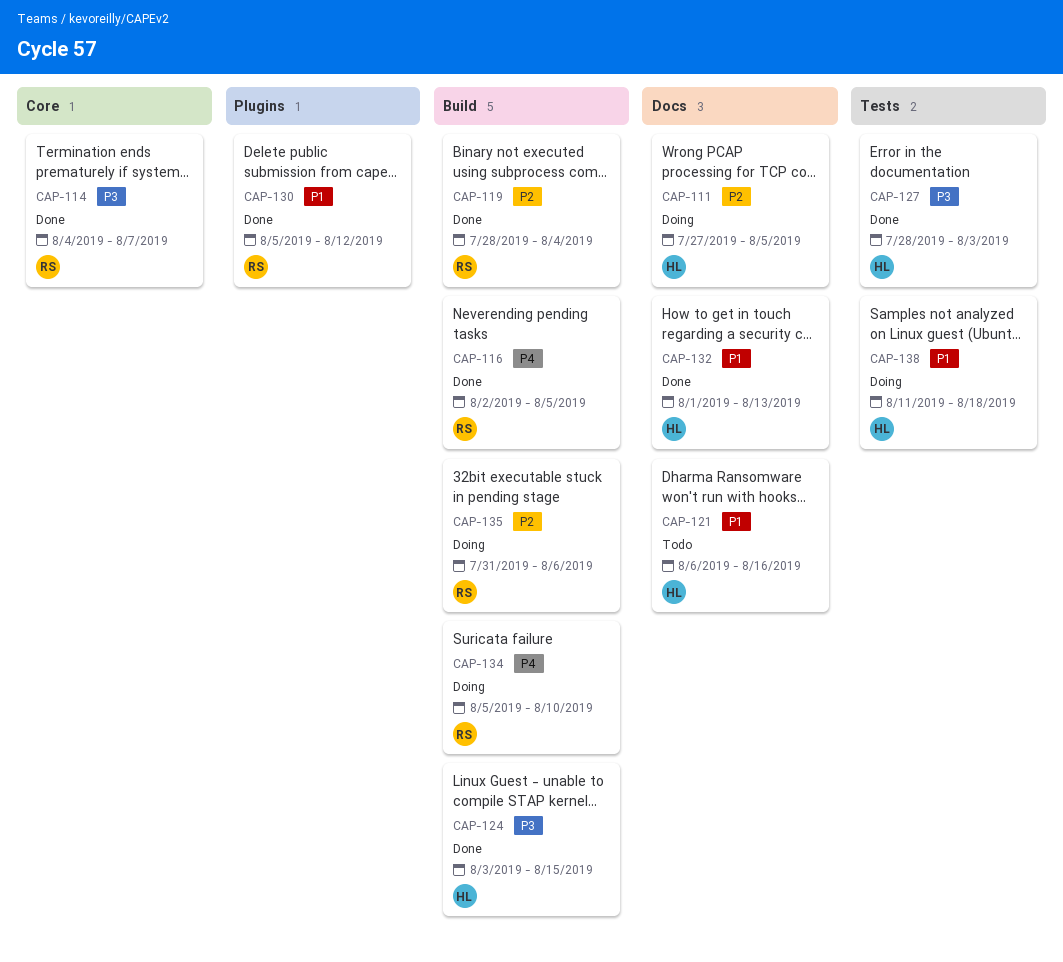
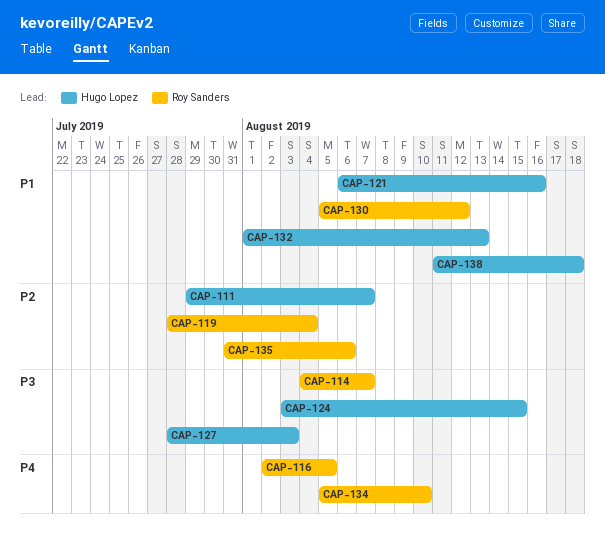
CAP-111, start: Jul 27 -> Jul 29
CAP-111, due: Aug 5 -> Aug 7

